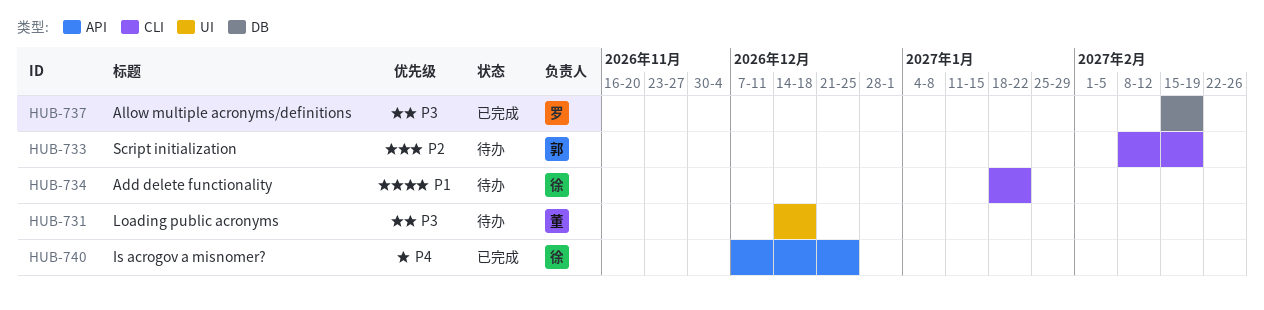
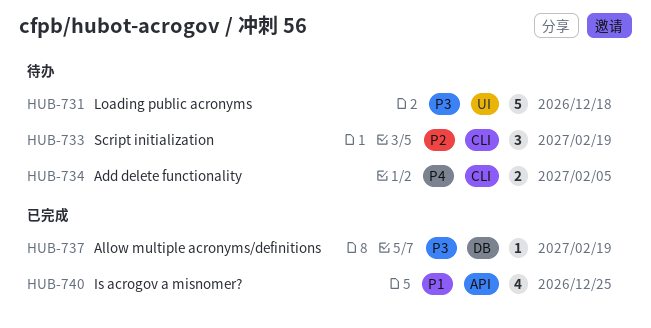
HUB-734, priority: P1 -> P4
HUB-734, due: Jan 22 -> Feb 5
HUB-740, priority: P4 -> P1

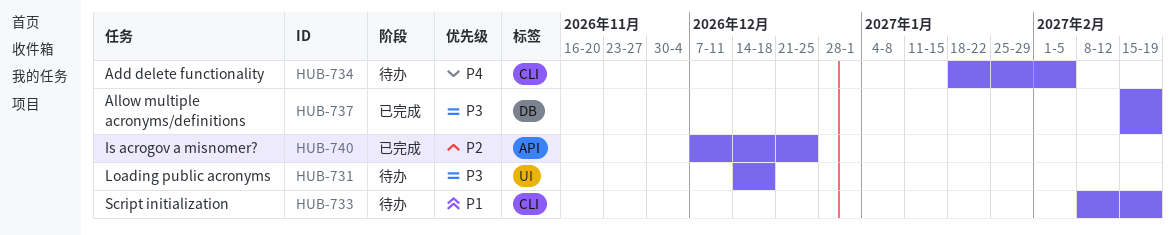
HUB-733, priority: P2 -> P1
HUB-740, priority: P1 -> P2

